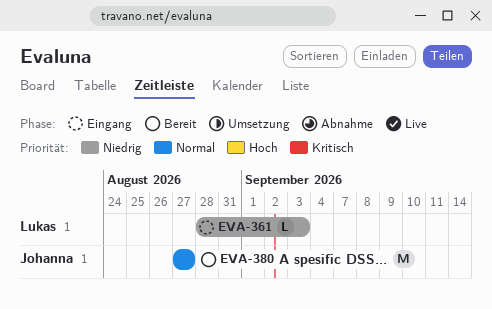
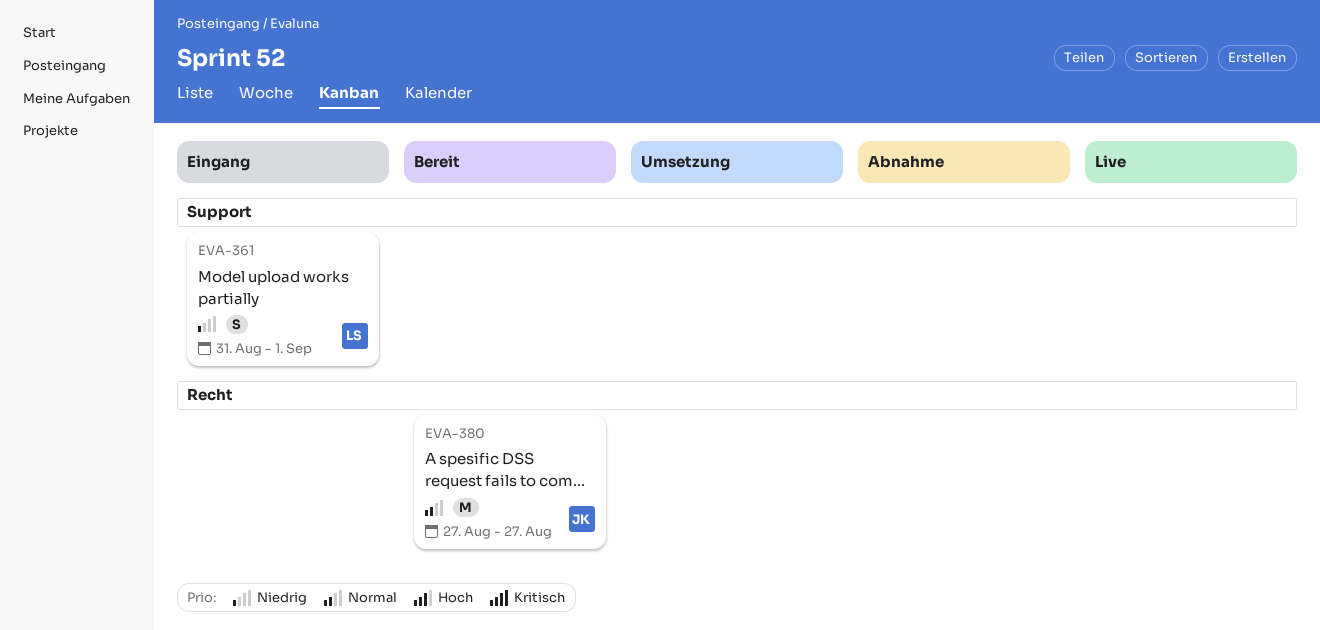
EVA-361, estimate: L -> S
EVA-361, start: Aug 28 -> Aug 31
EVA-361, due: Sep 3 -> Sep 1

